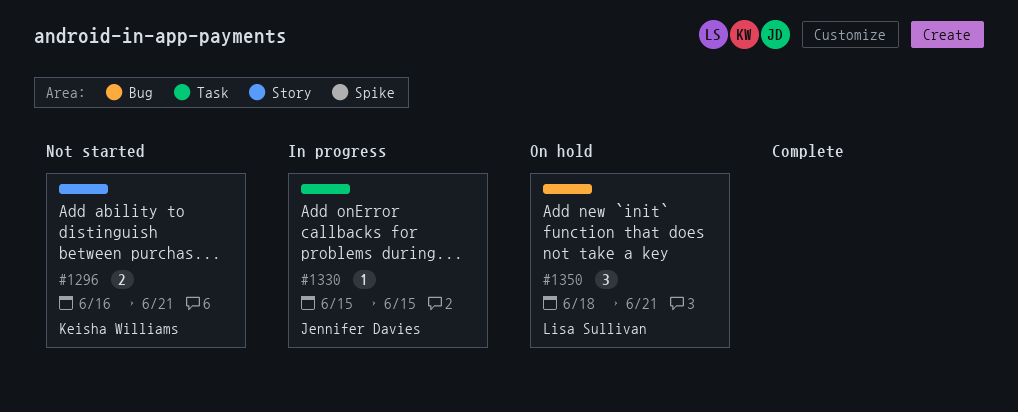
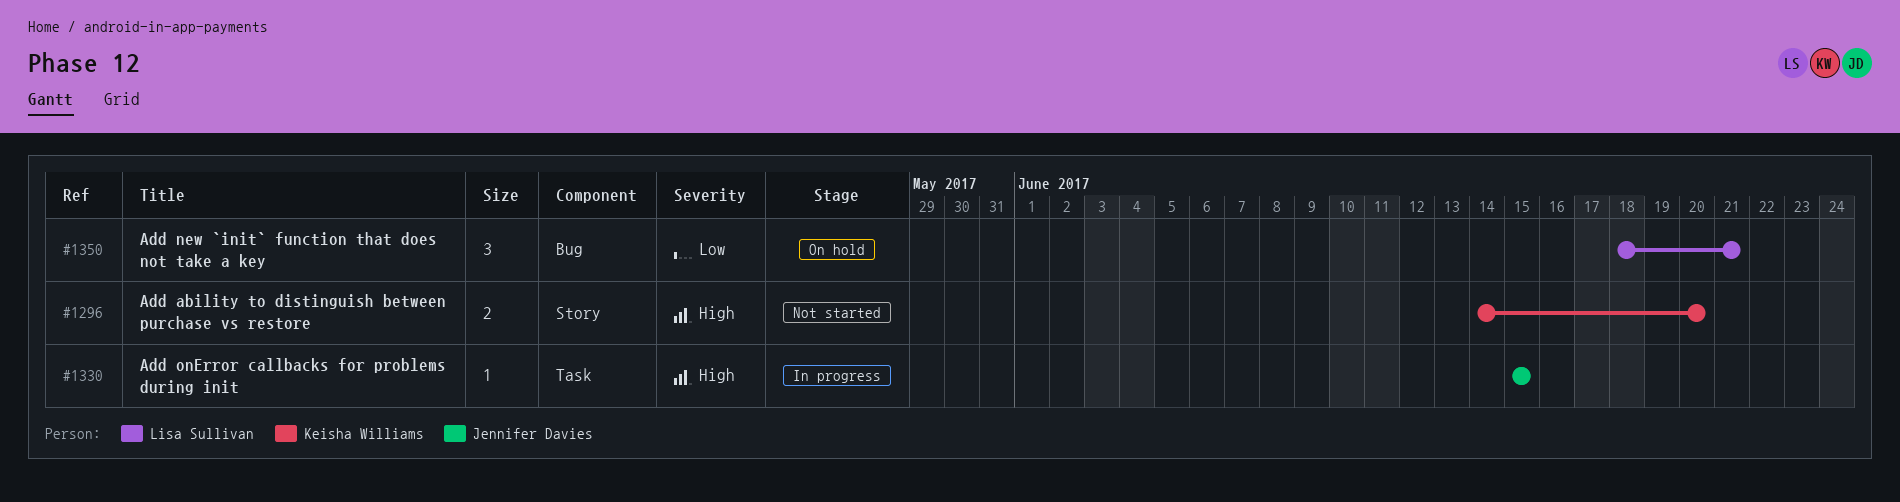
#1296, start: Jun 16 -> Jun 14
#1296, due: Jun 21 -> Jun 20

